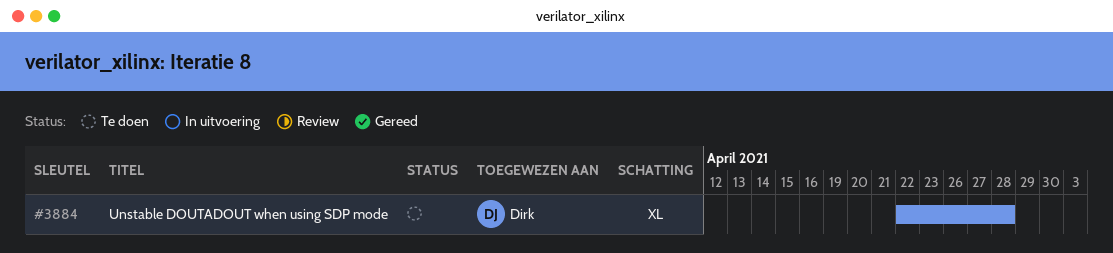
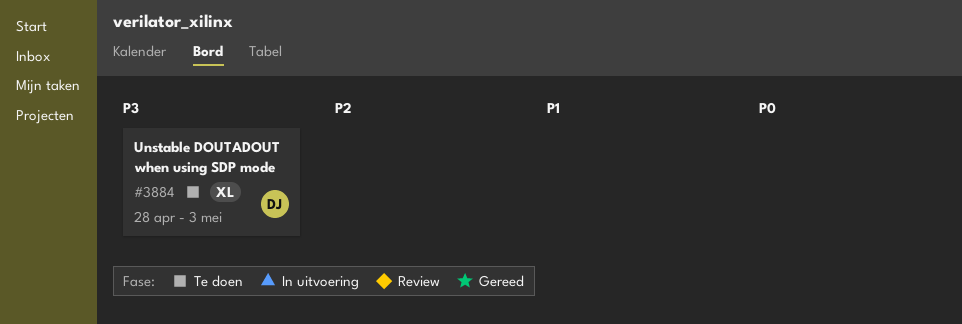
#3884, start: Apr 22 -> Apr 28
#3884, due: Apr 28 -> May 3

